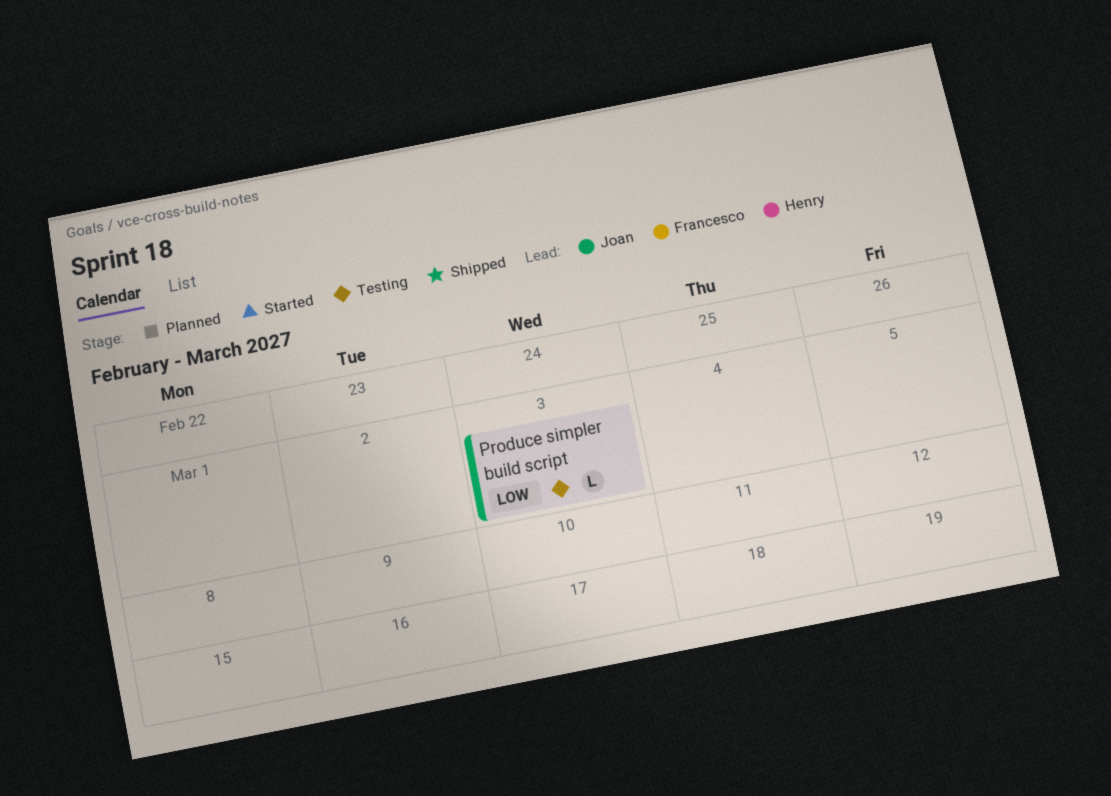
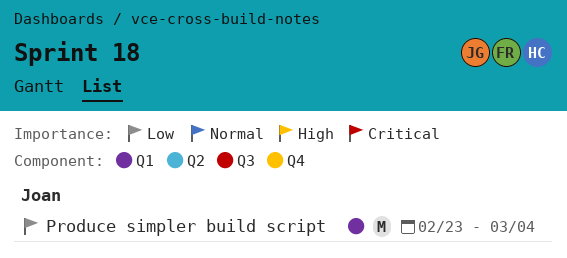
Produce simpler build script, estimate: L -> M
Produce simpler build script, due: Mar 3 -> Mar 4

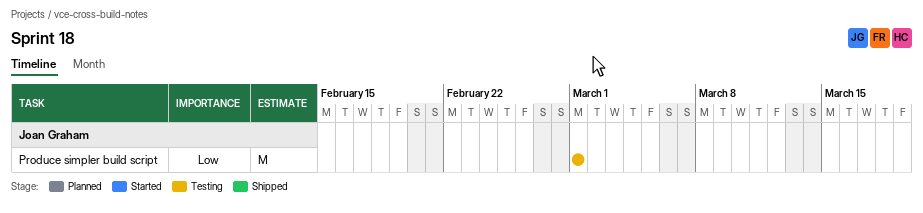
Produce simpler build script, start: Feb 23 -> Mar 1
Produce simpler build script, due: Mar 4 -> Mar 1

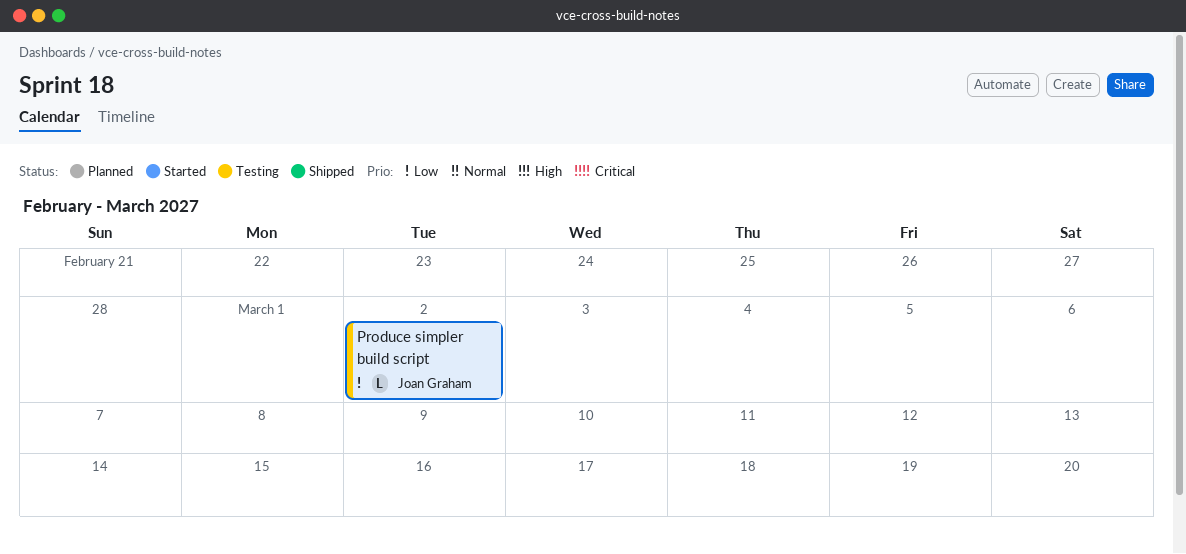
Produce simpler build script, estimate: M -> L
Produce simpler build script, due: Mar 1 -> Mar 2

